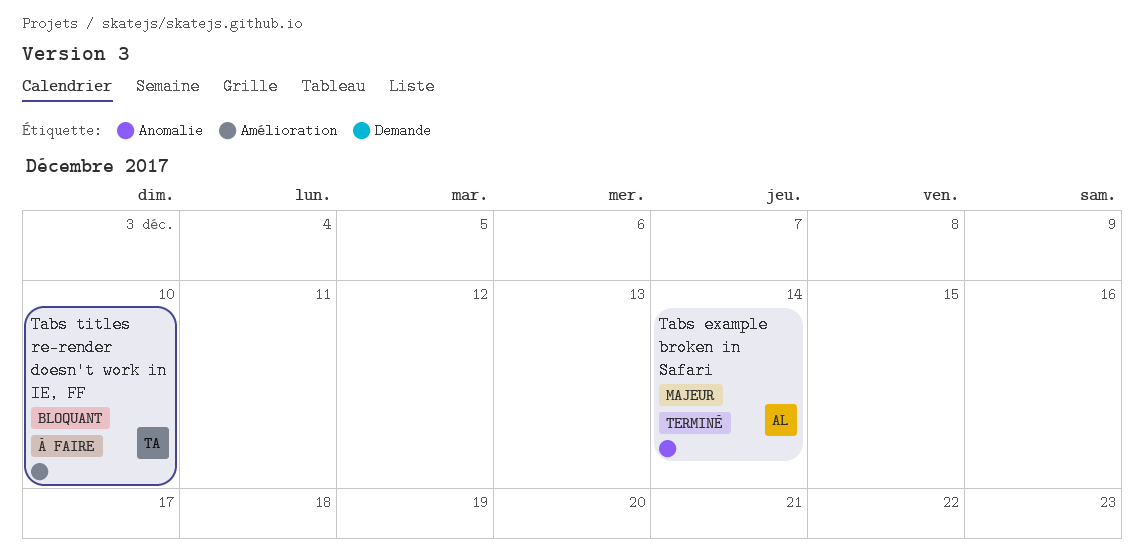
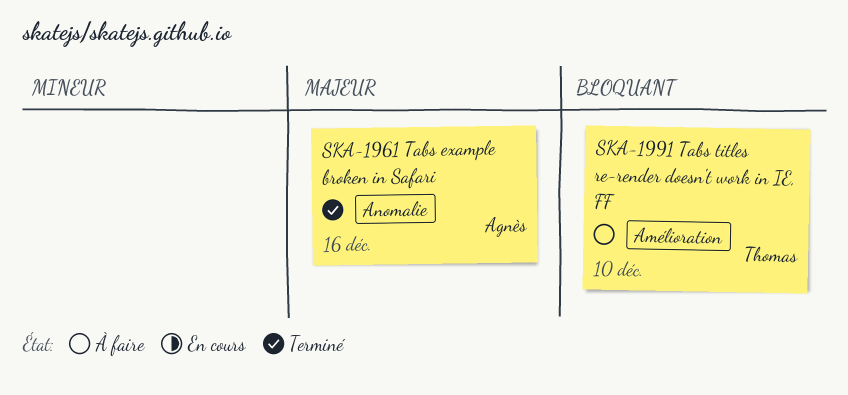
Tabs example broken in Safari, due: Dec 14 -> Dec 16

